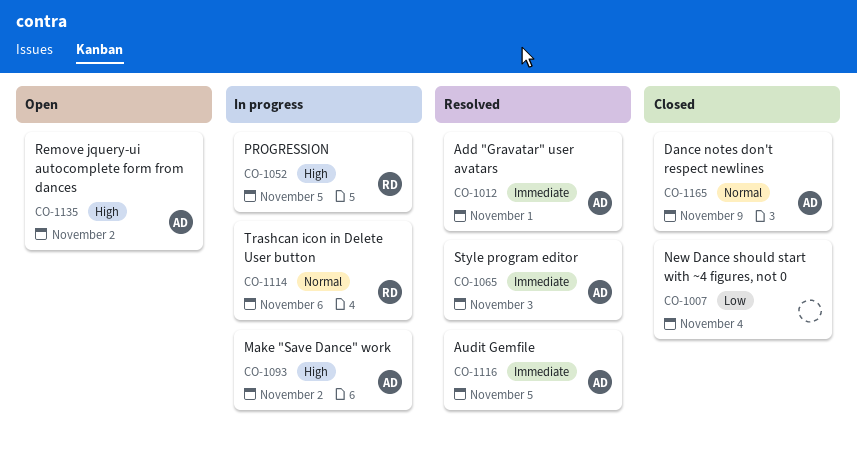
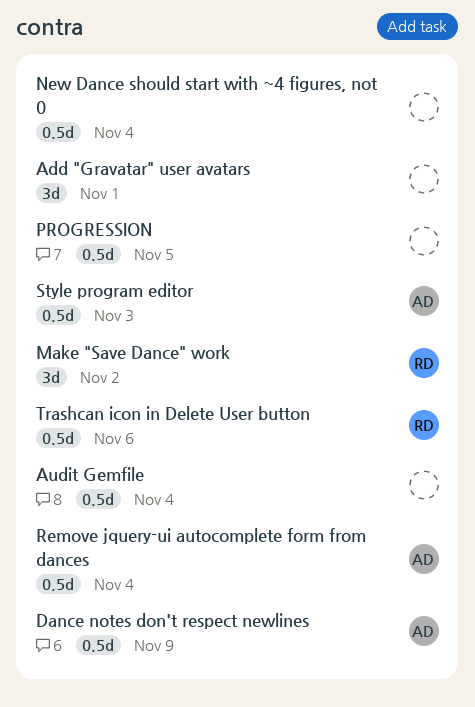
Add "Gravatar" user avatars, owner: AD -> none
Audit Gemfile, owner: AD -> none
Audit Gemfile, due: Nov 5 -> Nov 4
Make "Save Dance" work, owner: AD -> RD
PROGRESSION, owner: RD -> none
Remove jquery-ui autocomplete form from dances, due: Nov 2 -> Nov 4

